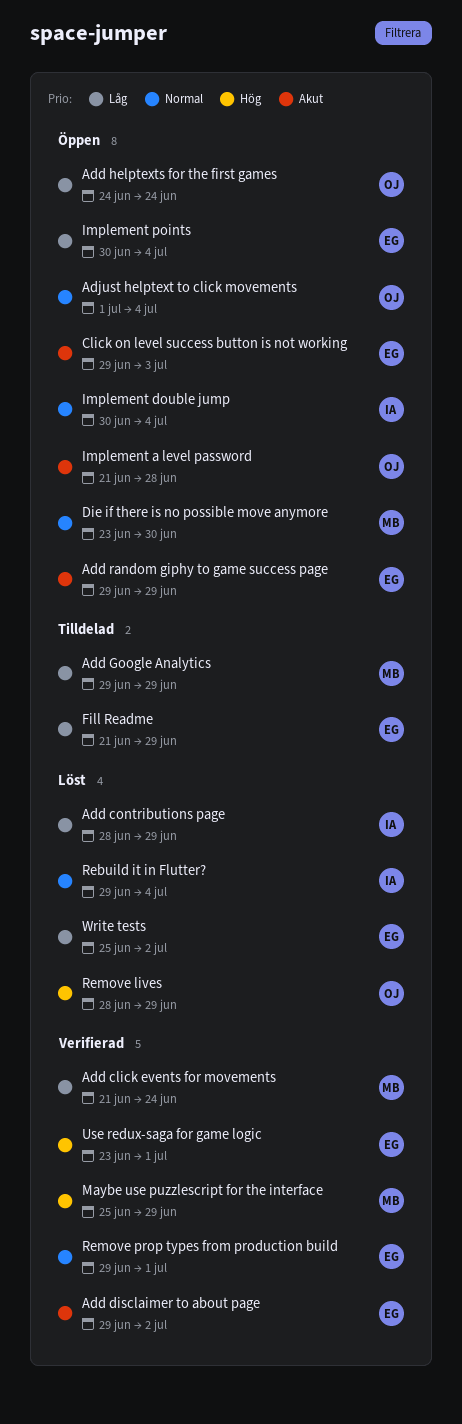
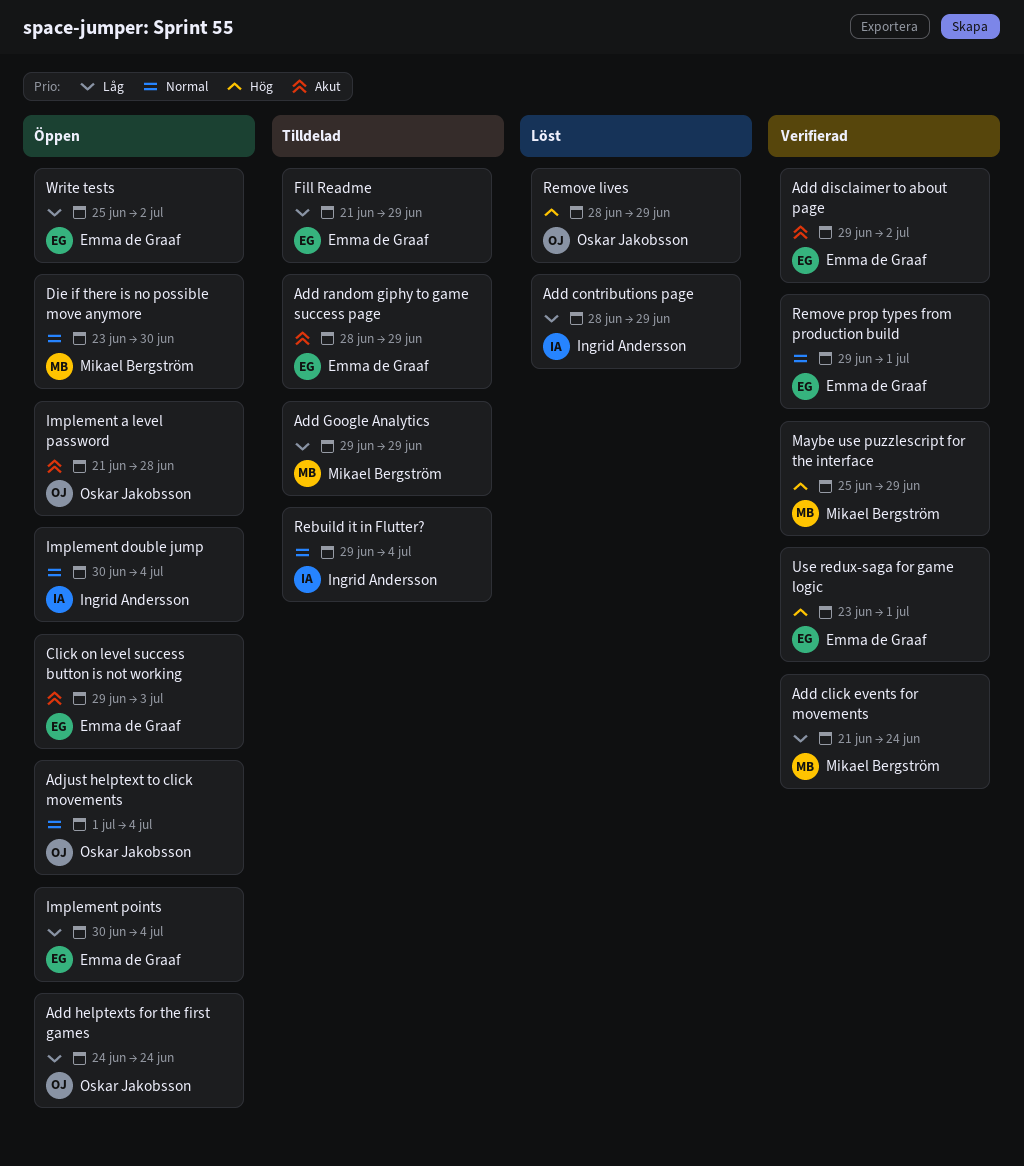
Add random giphy to game success page, status: Öppen -> Tilldelad
Add random giphy to game success page, start: Jun 29 -> Jun 28
Rebuild it in Flutter?, status: Löst -> Tilldelad
Write tests, status: Löst -> Öppen

